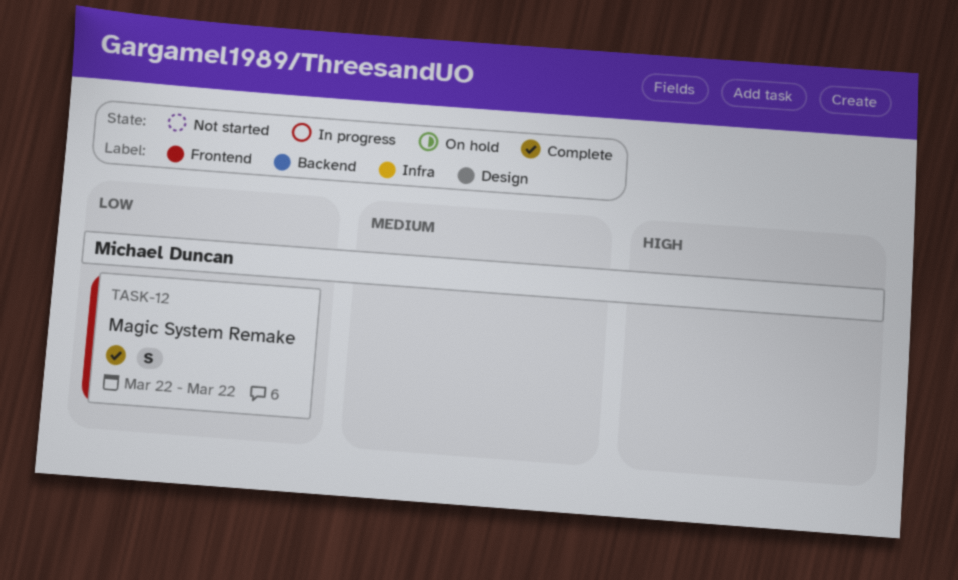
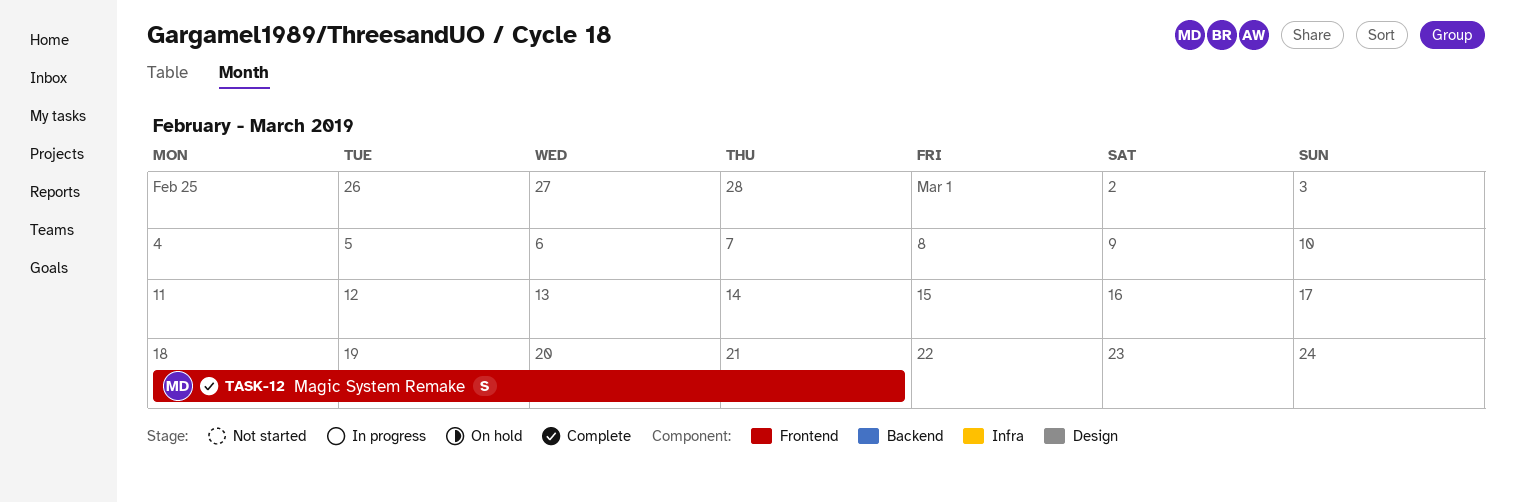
TASK-12, start: Mar 22 -> Mar 18
TASK-12, due: Mar 22 -> Mar 21

